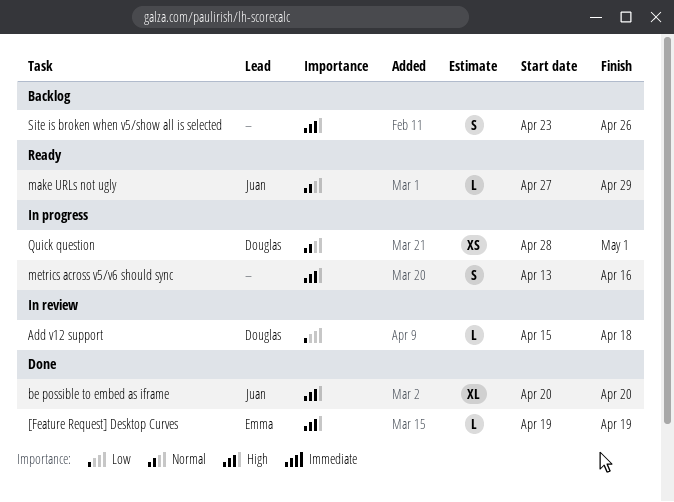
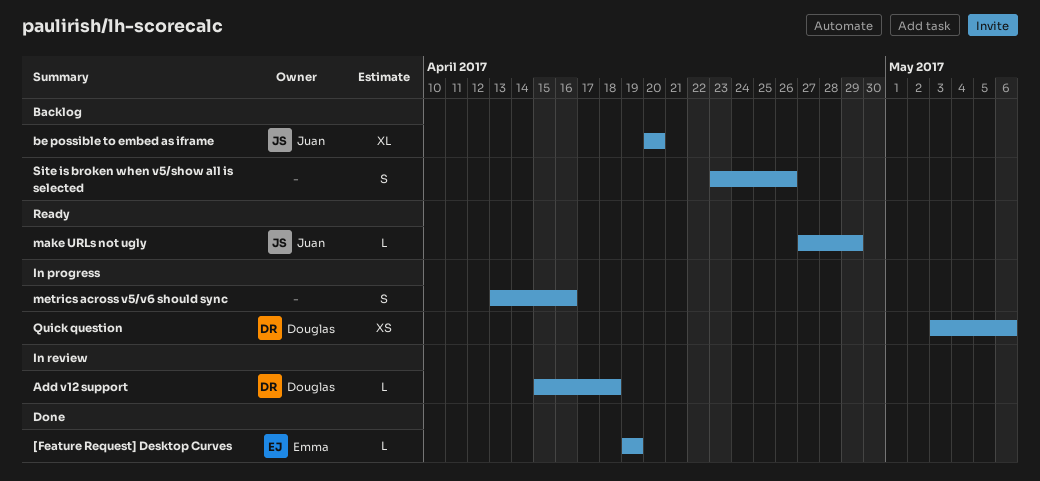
be possible to embed as iframe, status: Done -> Backlog
Quick question, start: Apr 28 -> May 3
Quick question, due: May 1 -> May 6

